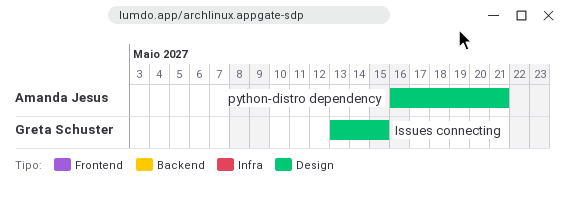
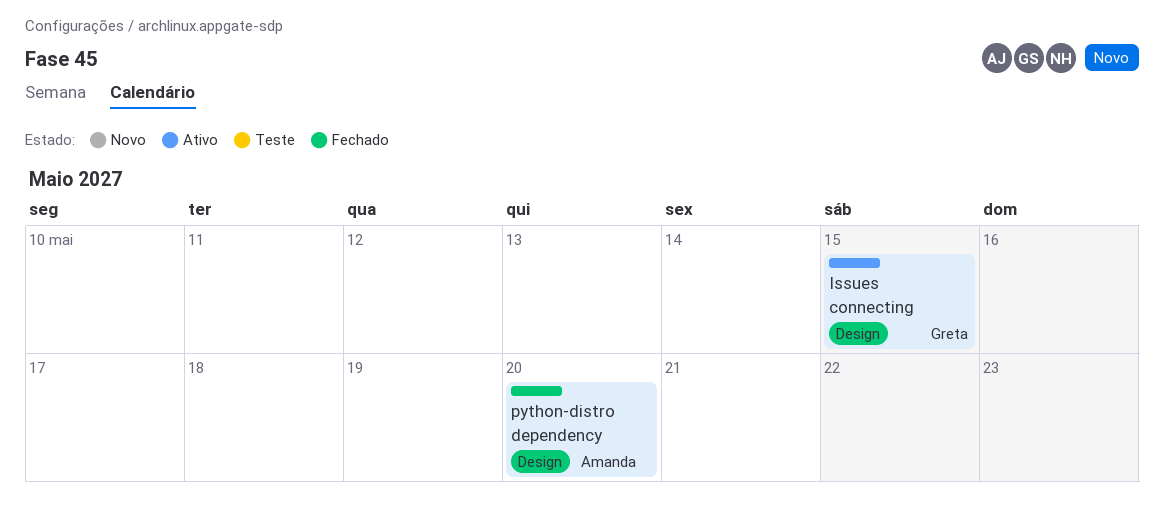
python-distro dependency, due: May 21 -> May 20

